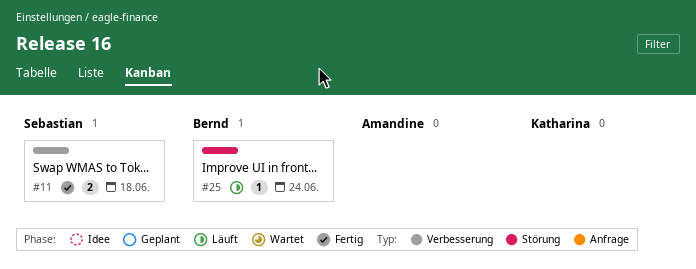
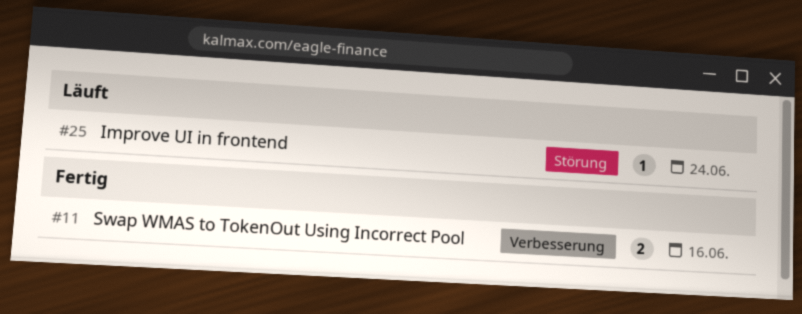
#11, due: Jun 18 -> Jun 16

